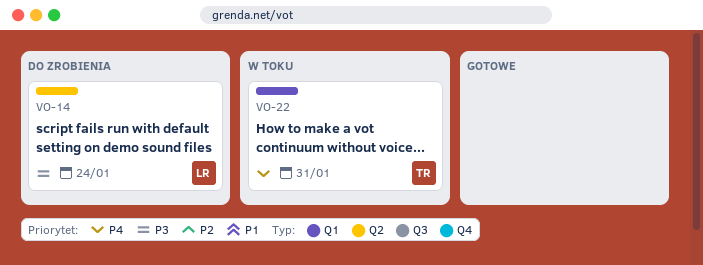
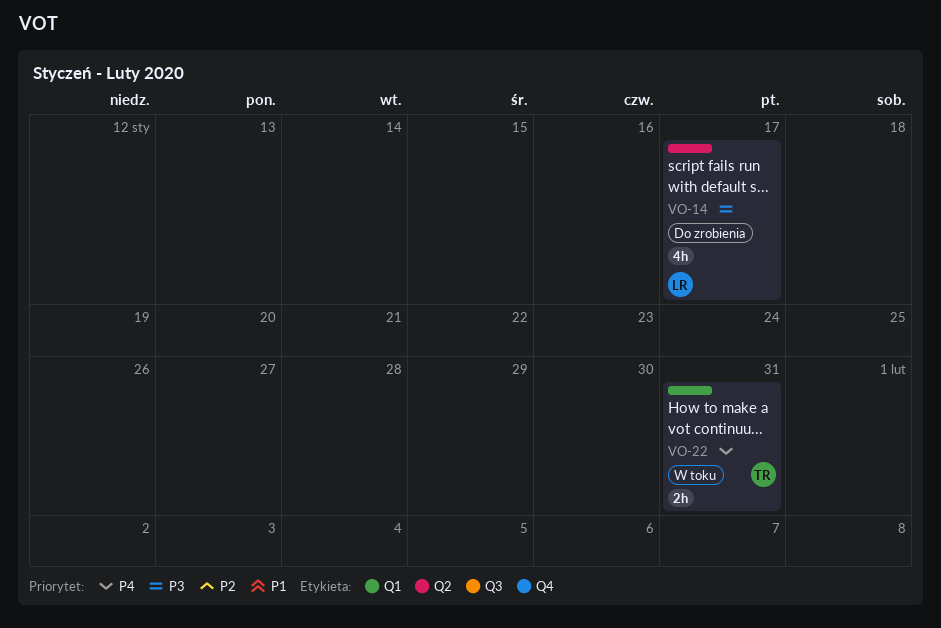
VO-14, due: Jan 24 -> Jan 17

